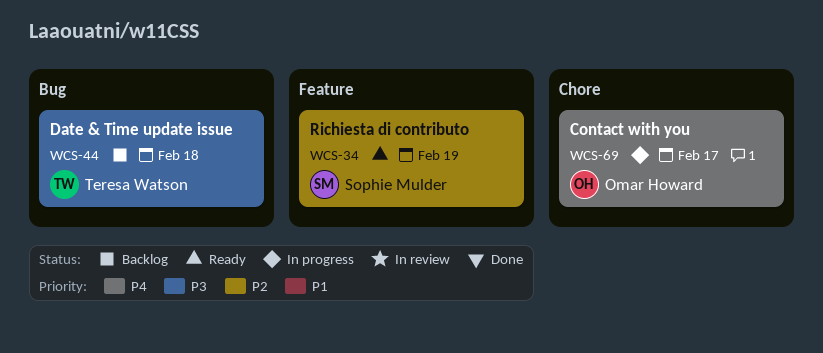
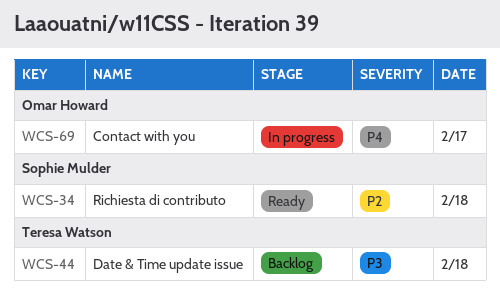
WCS-34, day: Feb 19 -> Feb 18

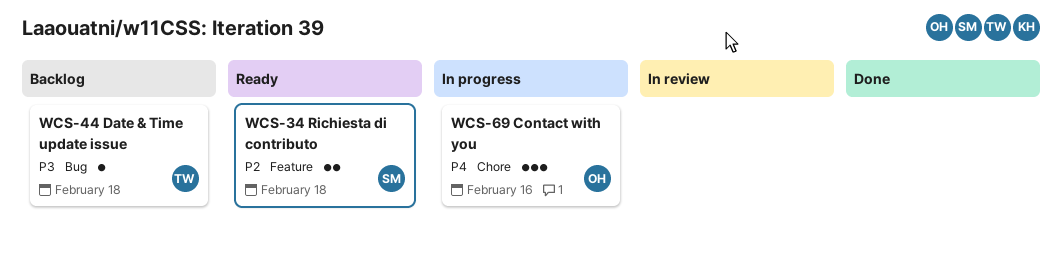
WCS-69, day: Feb 17 -> Feb 16

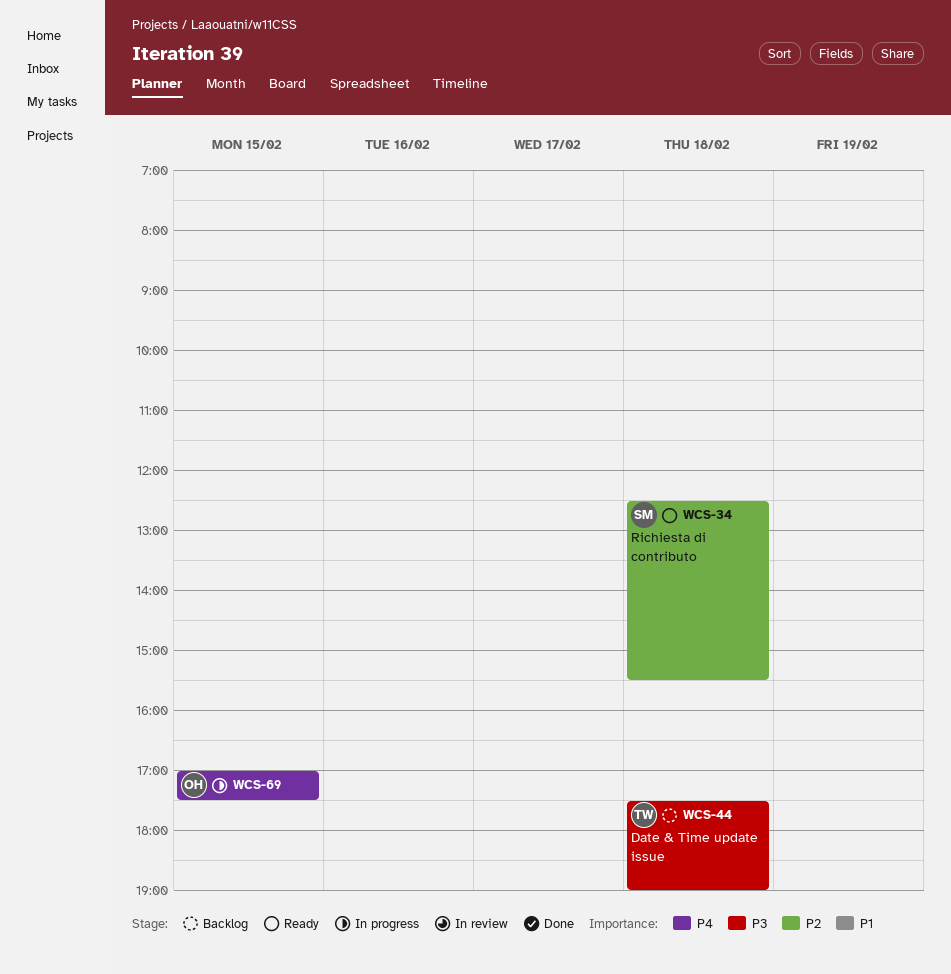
WCS-69, day: Feb 16 -> Feb 15

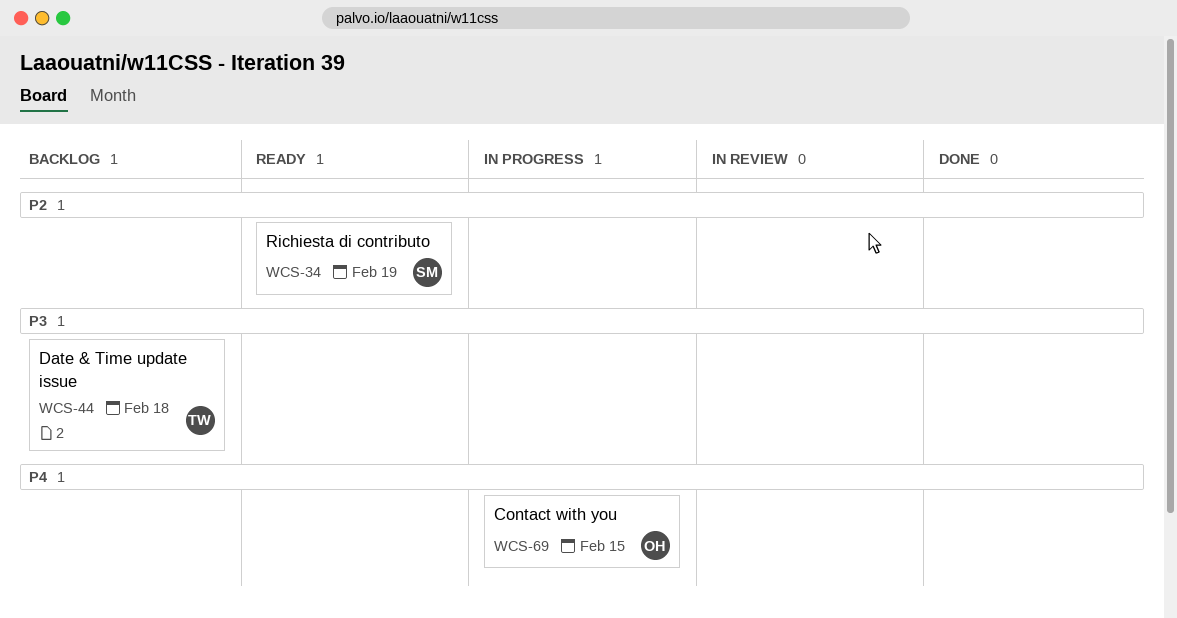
WCS-34, day: Feb 18 -> Feb 19

